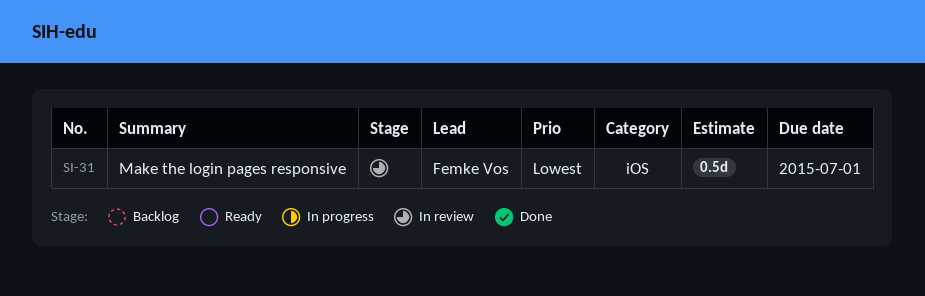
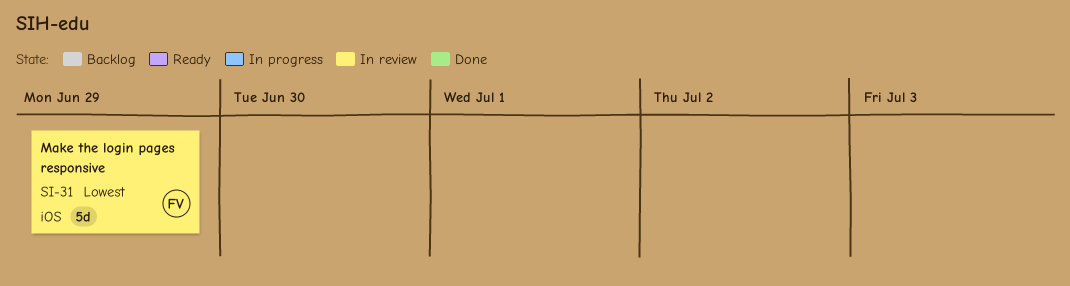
SI-31, estimate: 0.5d -> 5d
SI-31, due: Jul 1 -> Jun 29

